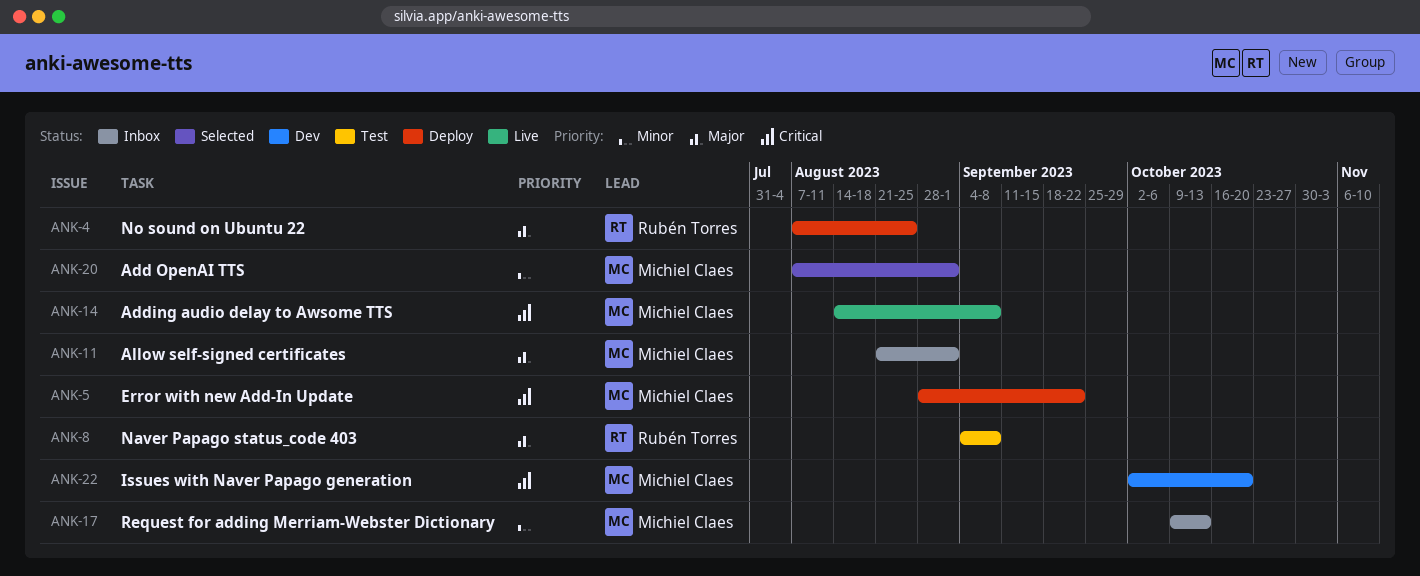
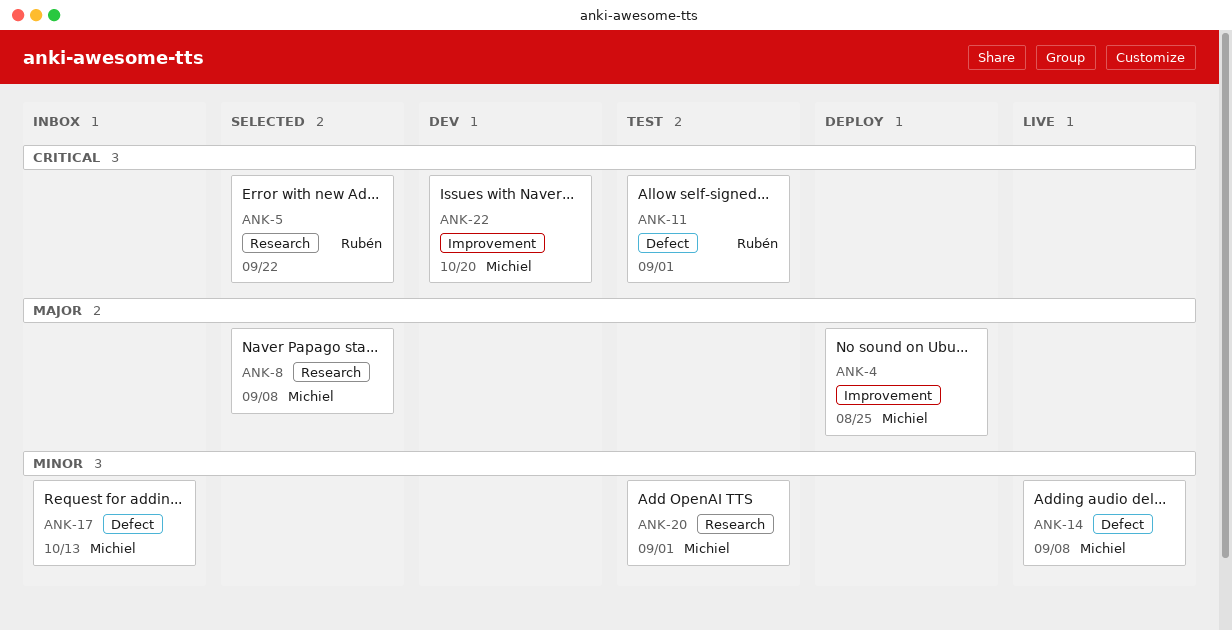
ANK-4, owner: Rubén Torres -> Michiel Claes
ANK-5, status: Deploy -> Selected
ANK-5, owner: Michiel Claes -> Rubén Torres
ANK-8, status: Test -> Selected
ANK-8, owner: Rubén Torres -> Michiel Claes
ANK-11, status: Inbox -> Test
ANK-11, owner: Michiel Claes -> Rubén Torres
ANK-11, priority: Major -> Critical
ANK-14, priority: Critical -> Minor
ANK-20, status: Selected -> Test

